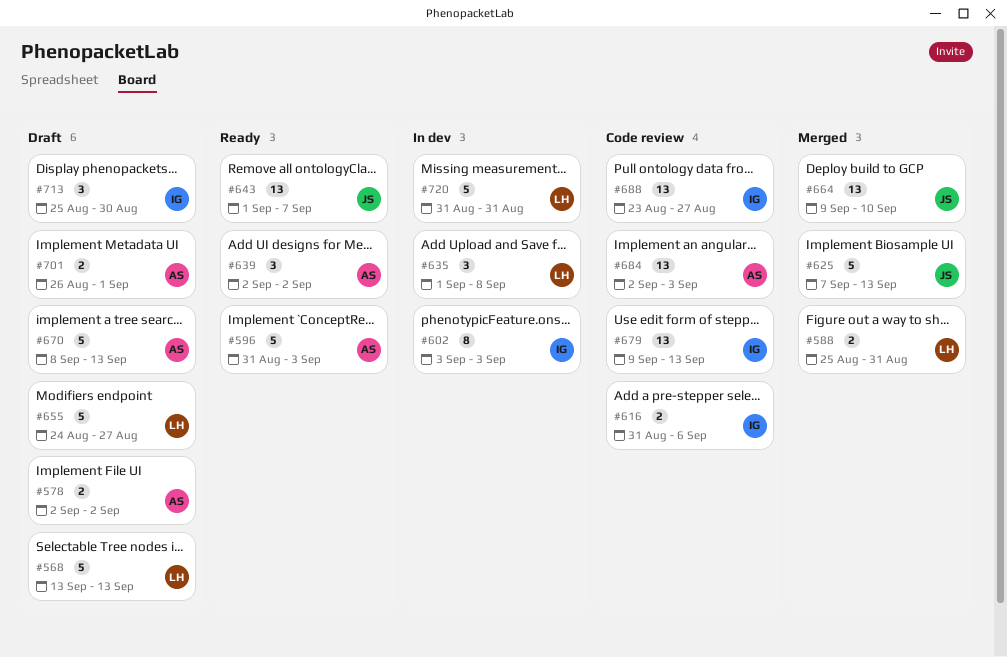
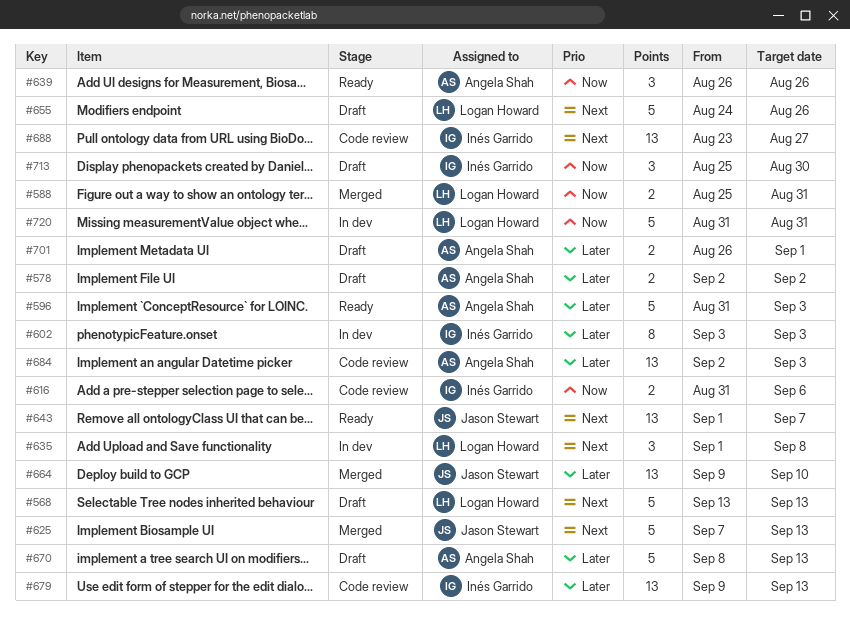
#639, start: Sep 2 -> Aug 26
#639, due: Sep 2 -> Aug 26
#655, due: Aug 27 -> Aug 26

